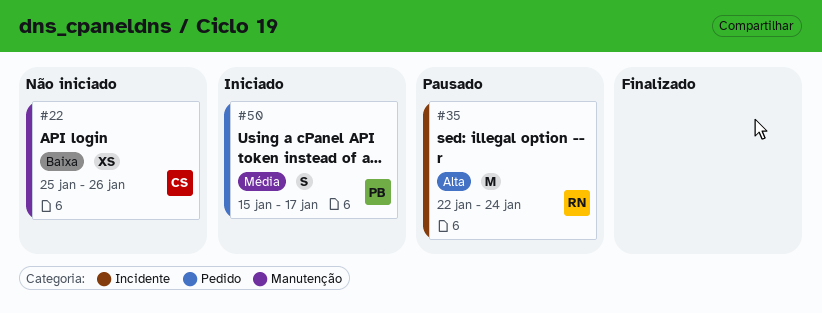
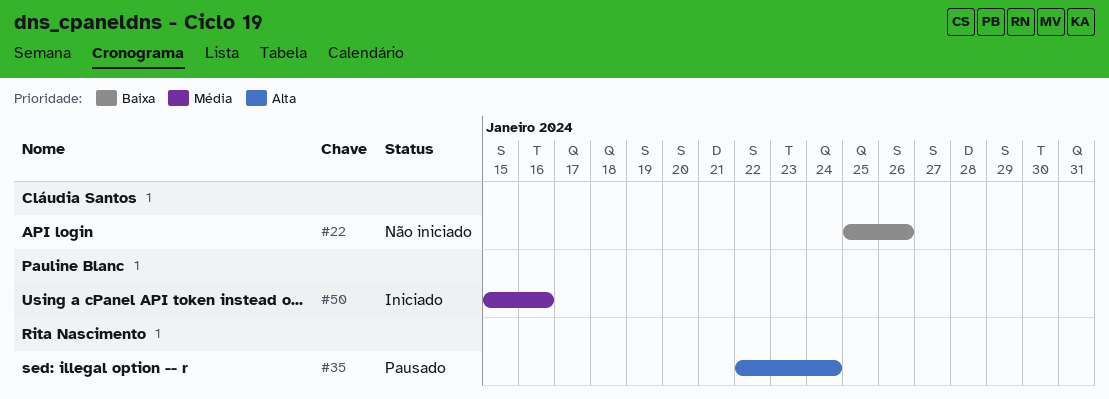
#50, due: Jan 17 -> Jan 16

